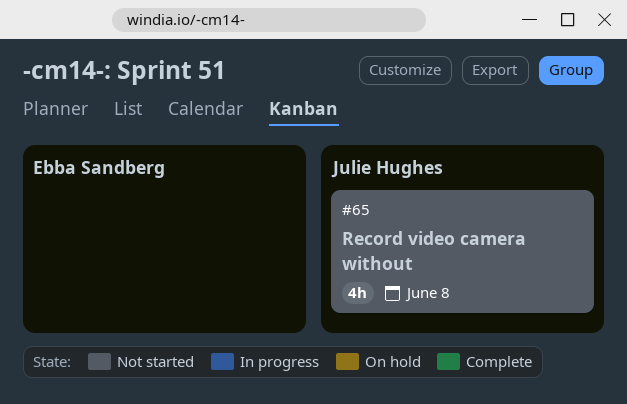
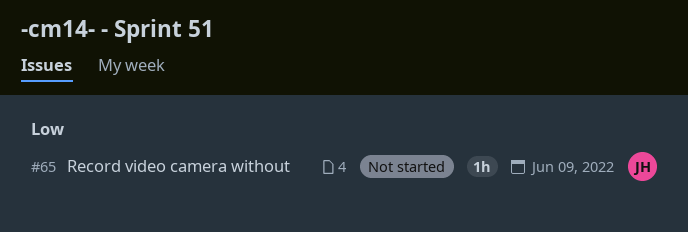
#65, estimate: 4h -> 1h
#65, due: Jun 8 -> Jun 9

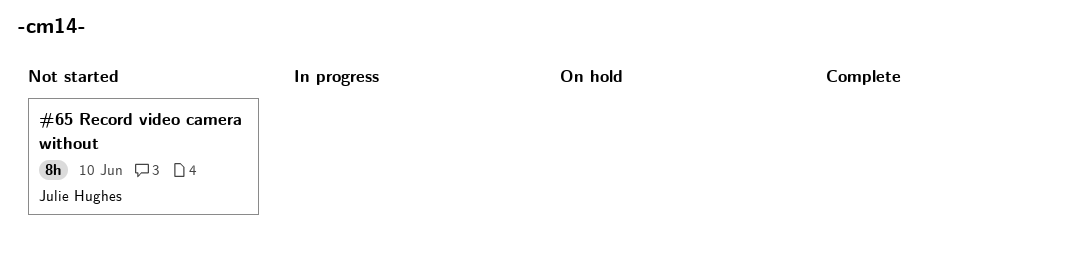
#65, estimate: 1h -> 8h
#65, due: Jun 9 -> Jun 10

